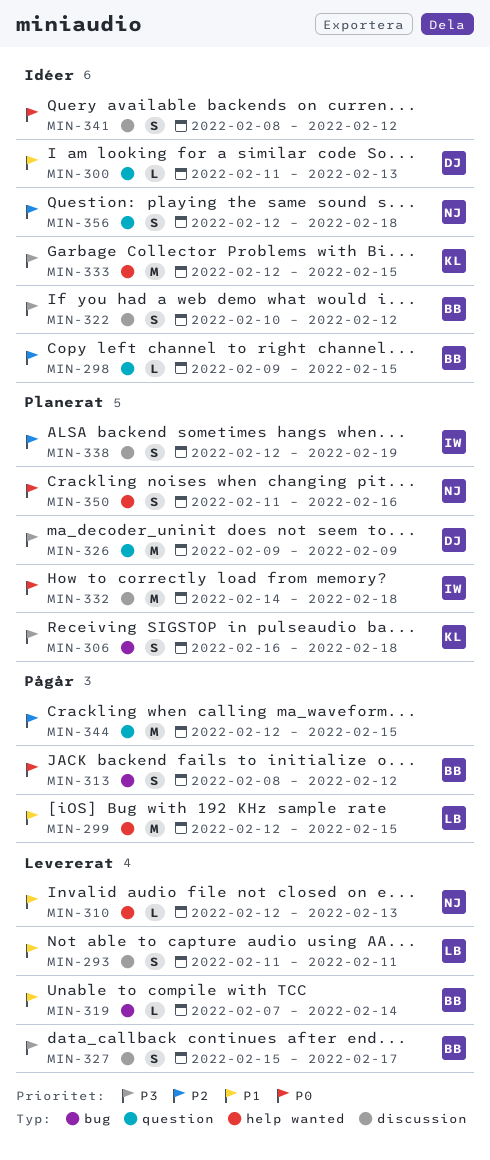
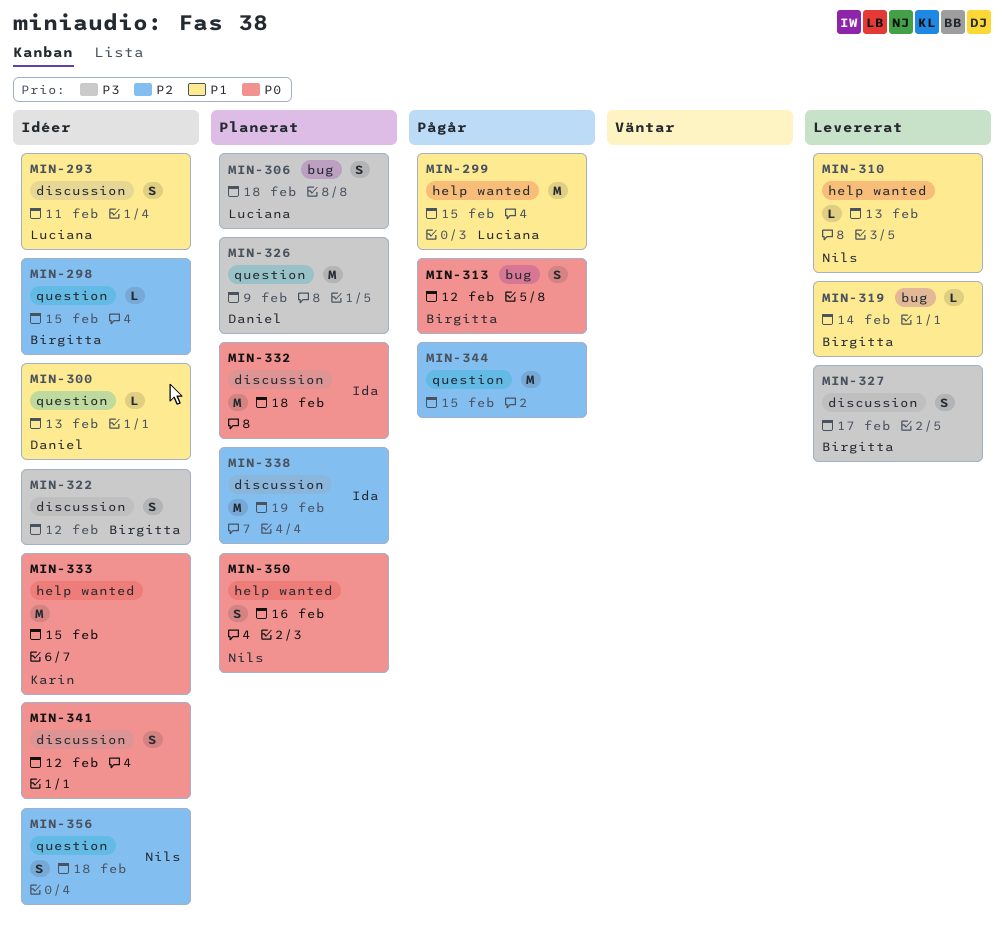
MIN-293, status: Levererat -> Idéer
MIN-306, owner: Karin -> Luciana
MIN-333, priority: P3 -> P0
MIN-338, estimate: S -> M

